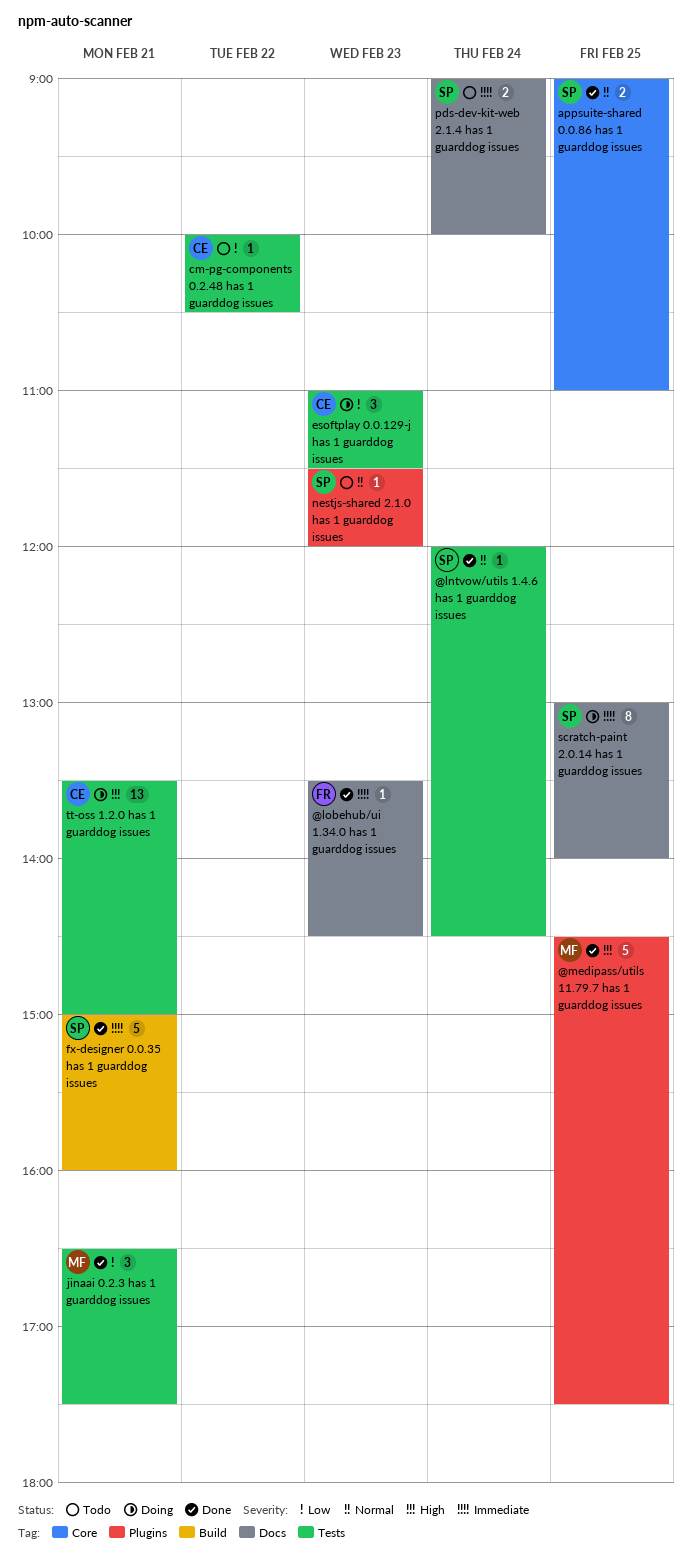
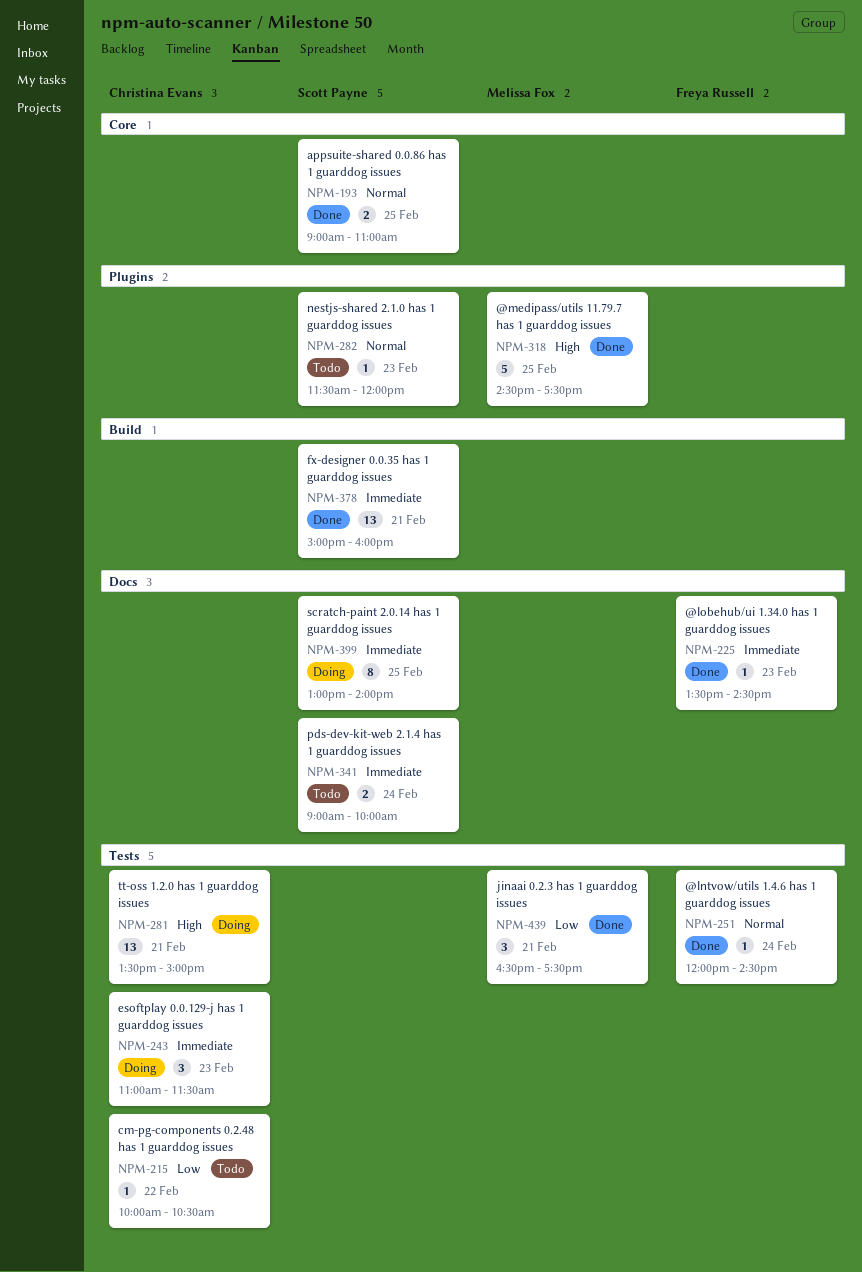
@lntvow/utils 1.4.6 has 1 guarddog issues, owner: Scott Payne -> Freya Russell
esoftplay 0.0.129-j has 1 guarddog issues, priority: Low -> Immediate
fx-designer 0.0.35 has 1 guarddog issues, estimate: 5 -> 13

